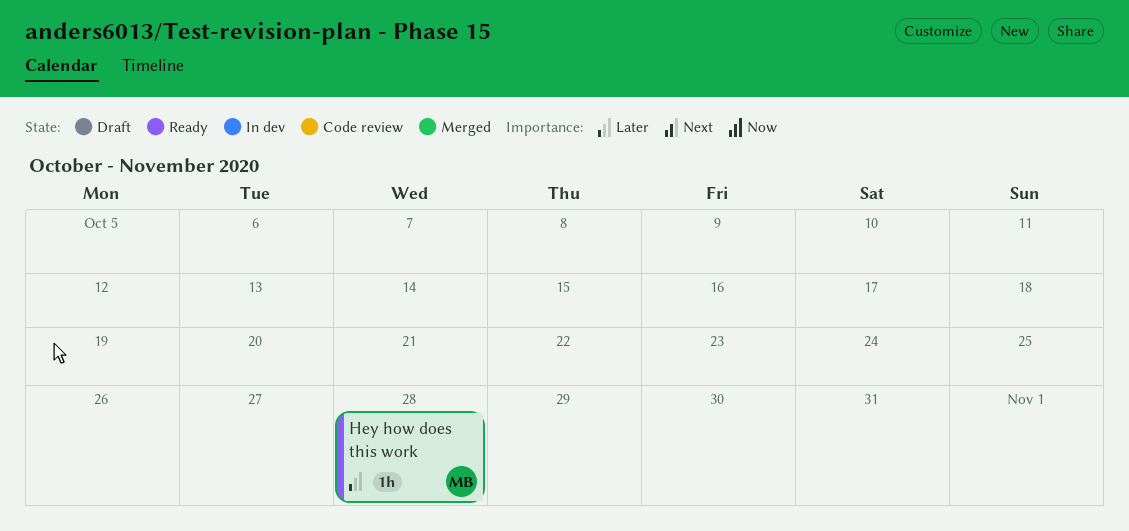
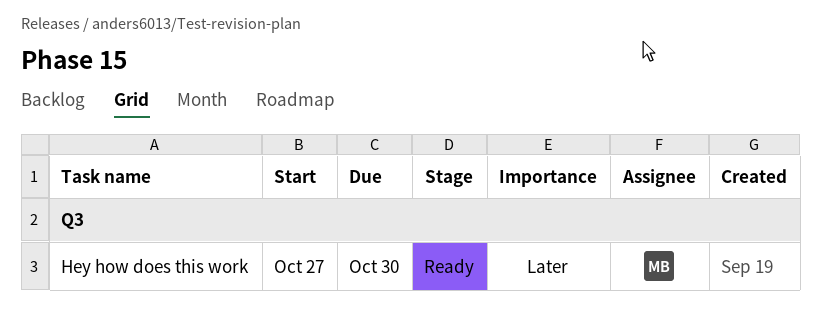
Hey how does this work, due: Oct 28 -> Oct 30

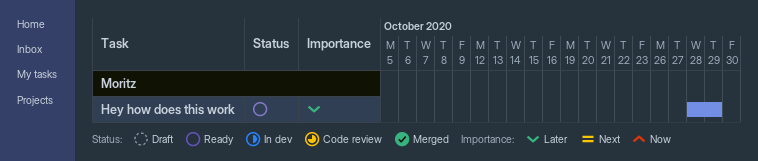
Hey how does this work, start: Oct 27 -> Oct 28
Hey how does this work, due: Oct 30 -> Oct 29

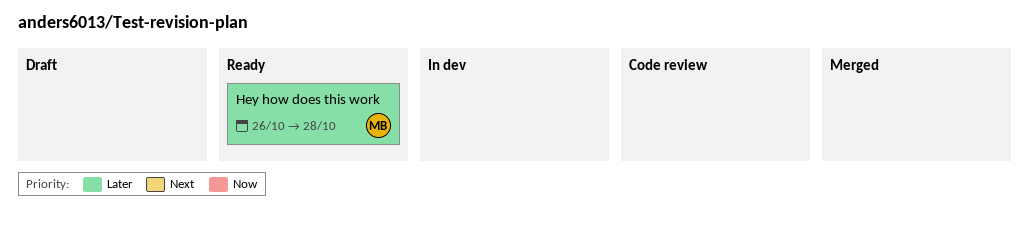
Hey how does this work, start: Oct 28 -> Oct 26
Hey how does this work, due: Oct 29 -> Oct 28

